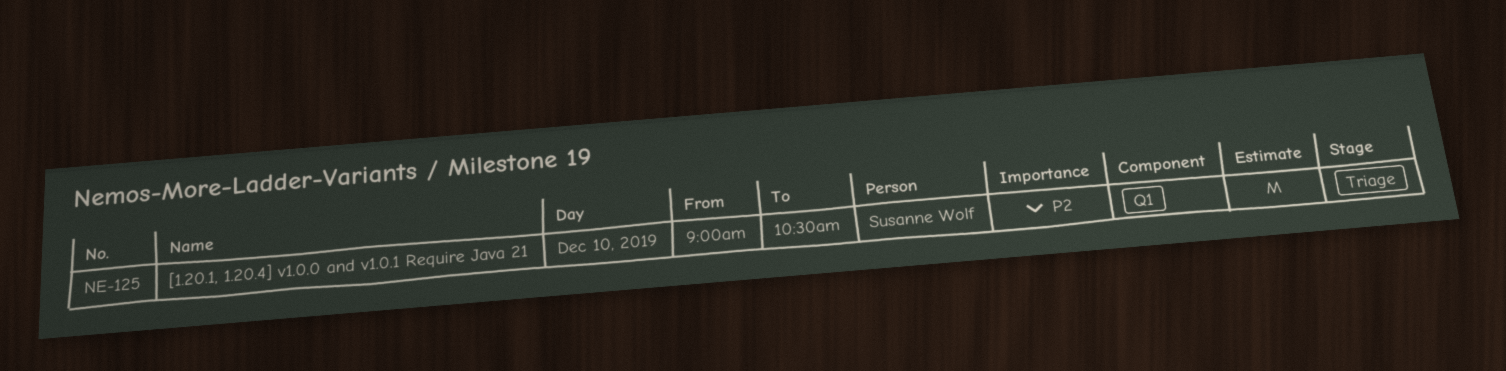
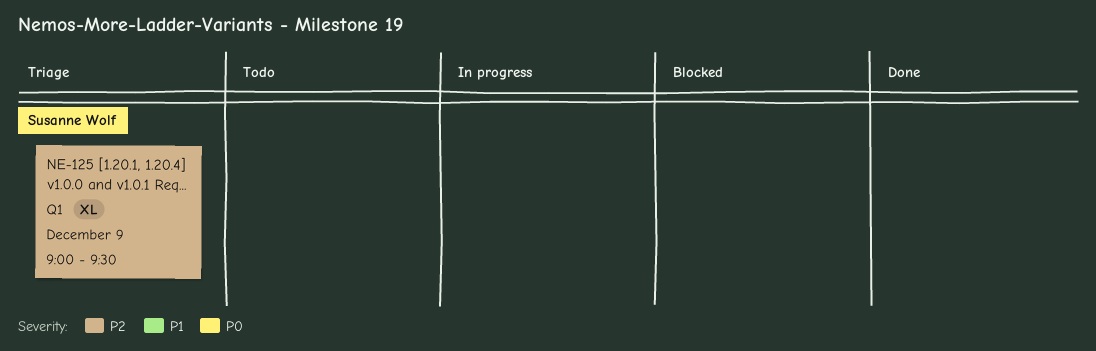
NE-125, estimate: M -> XL
NE-125, day: Dec 10 -> Dec 9
NE-125, ends: 10:30 -> 09:30

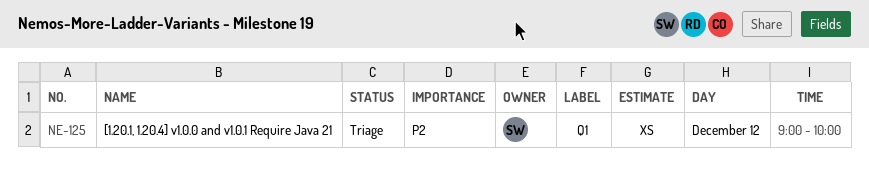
NE-125, estimate: XL -> XS
NE-125, day: Dec 9 -> Dec 12
NE-125, ends: 09:30 -> 10:00

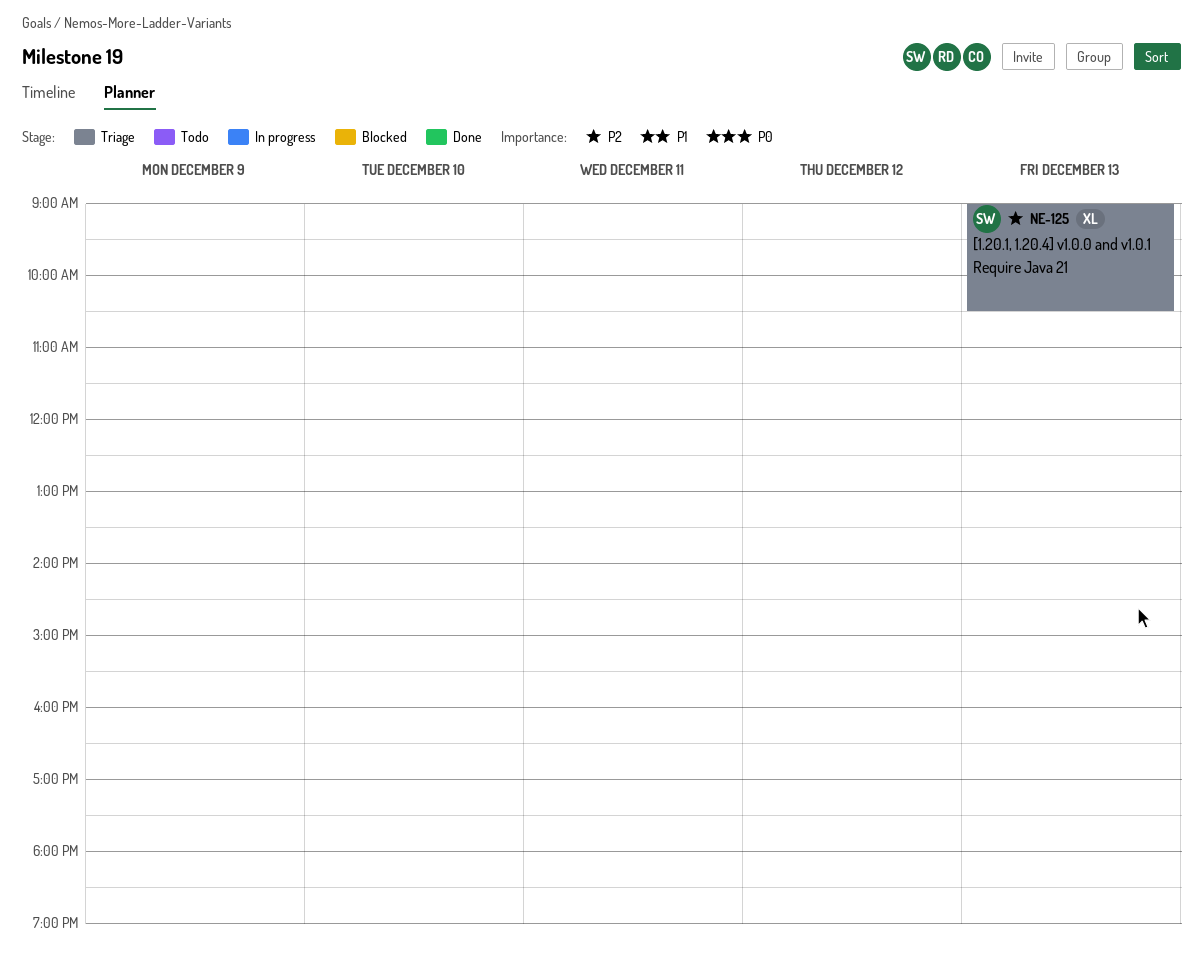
NE-125, estimate: XS -> XL
NE-125, day: Dec 12 -> Dec 13
NE-125, ends: 10:00 -> 10:30

